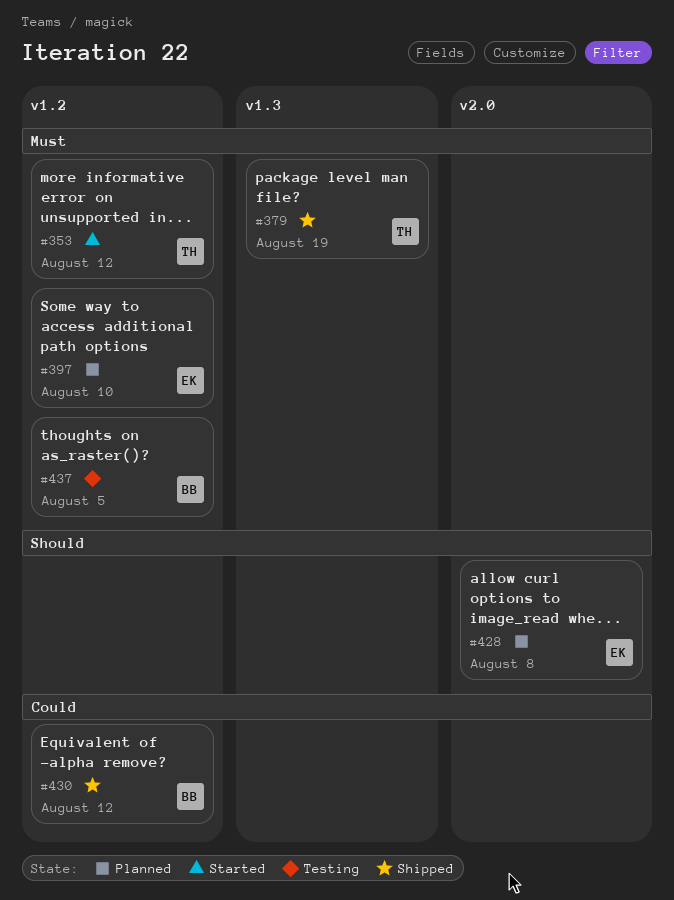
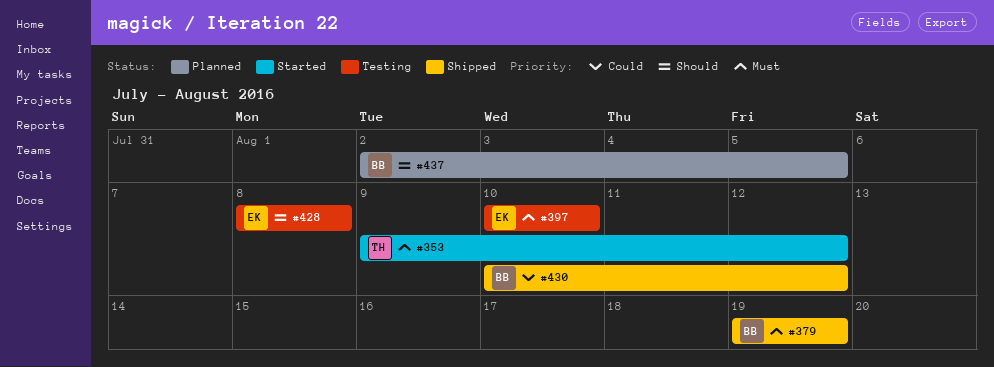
#379, owner: TH -> BB
#397, status: Planned -> Testing
#428, status: Planned -> Testing
#437, status: Testing -> Planned
#437, priority: Must -> Should

